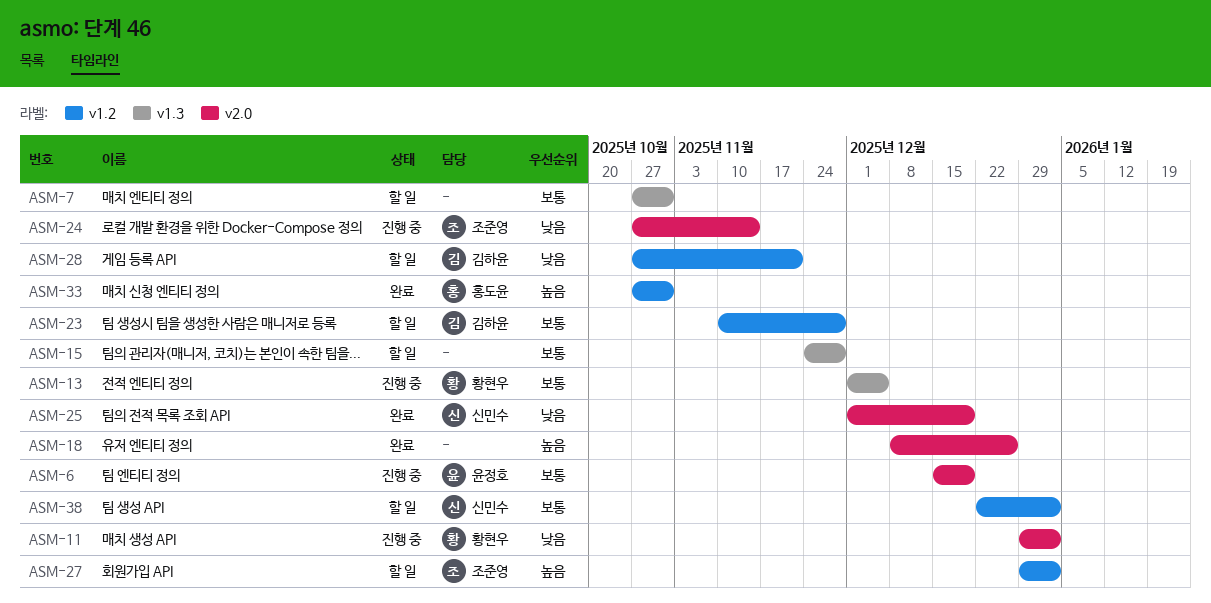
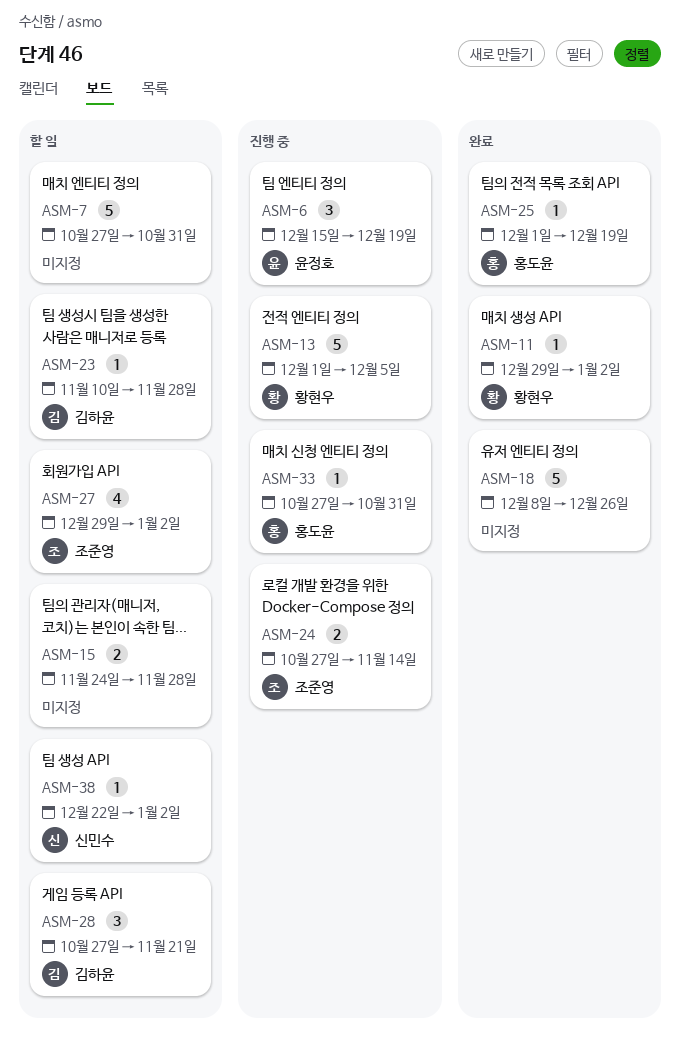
ASM-11, status: 진행 중 -> 완료
ASM-25, owner: 신민수 -> 홍도윤
ASM-33, status: 완료 -> 진행 중

